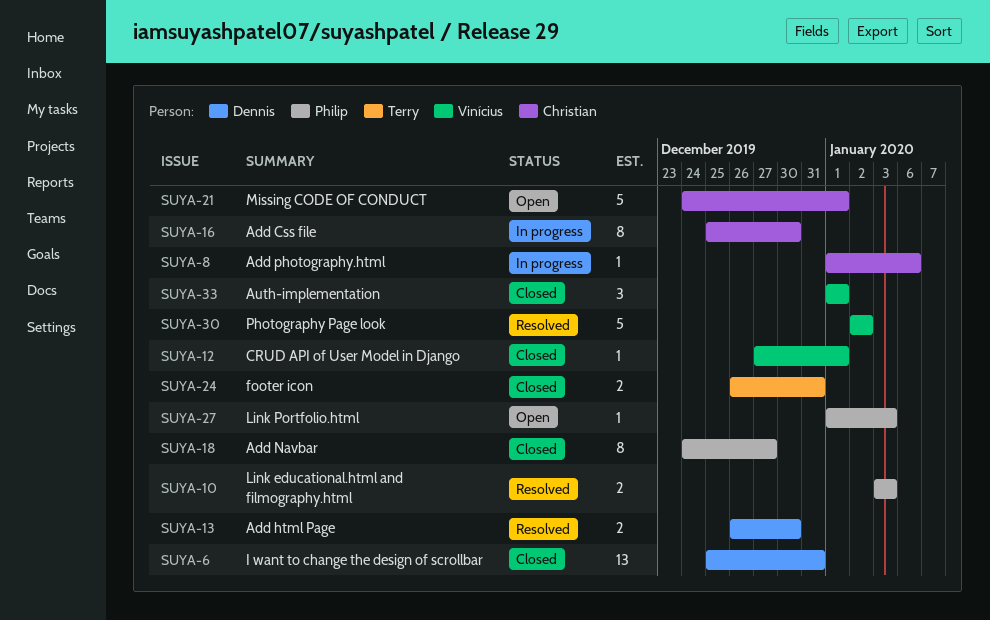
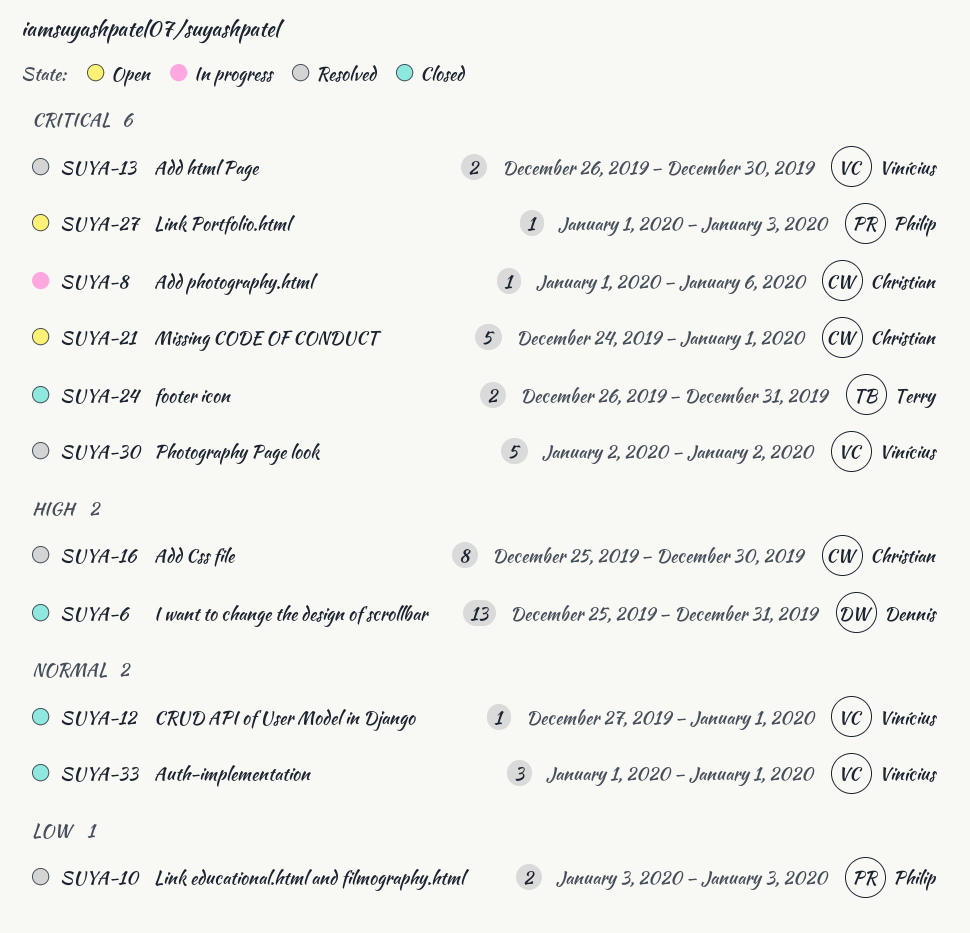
SUYA-13, owner: Dennis -> Vinícius
SUYA-16, status: In progress -> Resolved
SUYA-18: present -> none

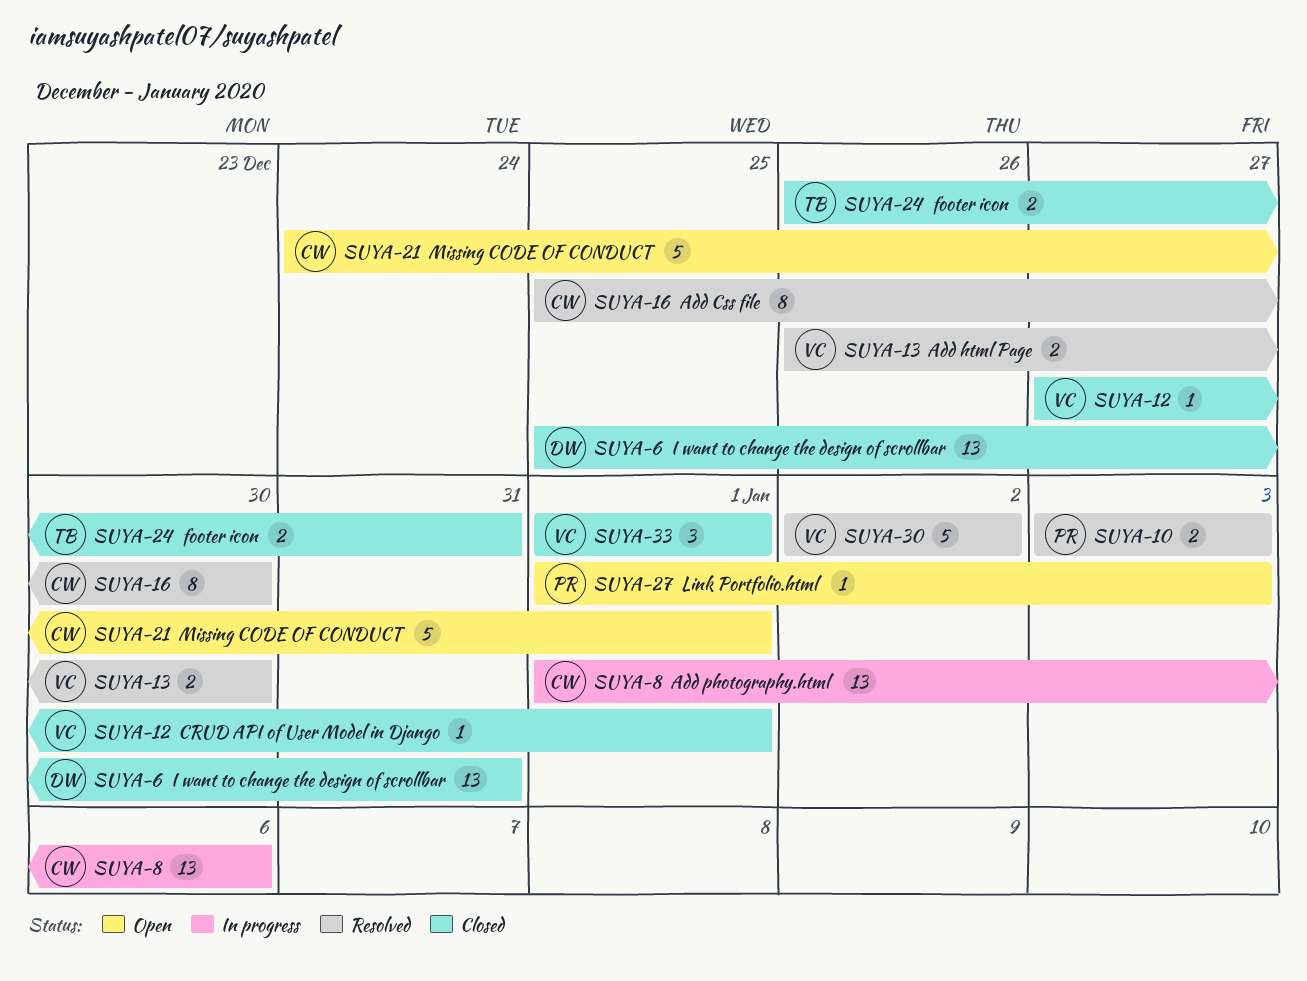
SUYA-8, estimate: 1 -> 13

